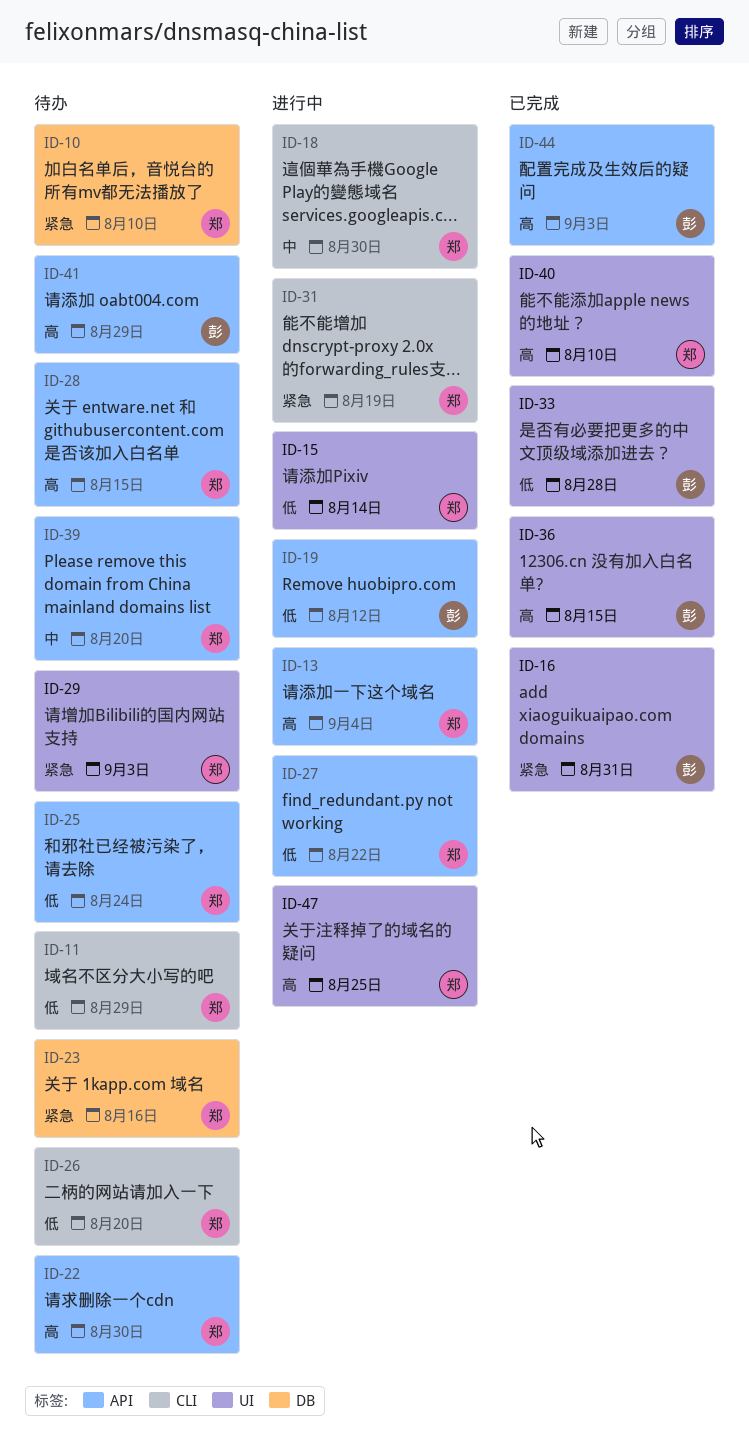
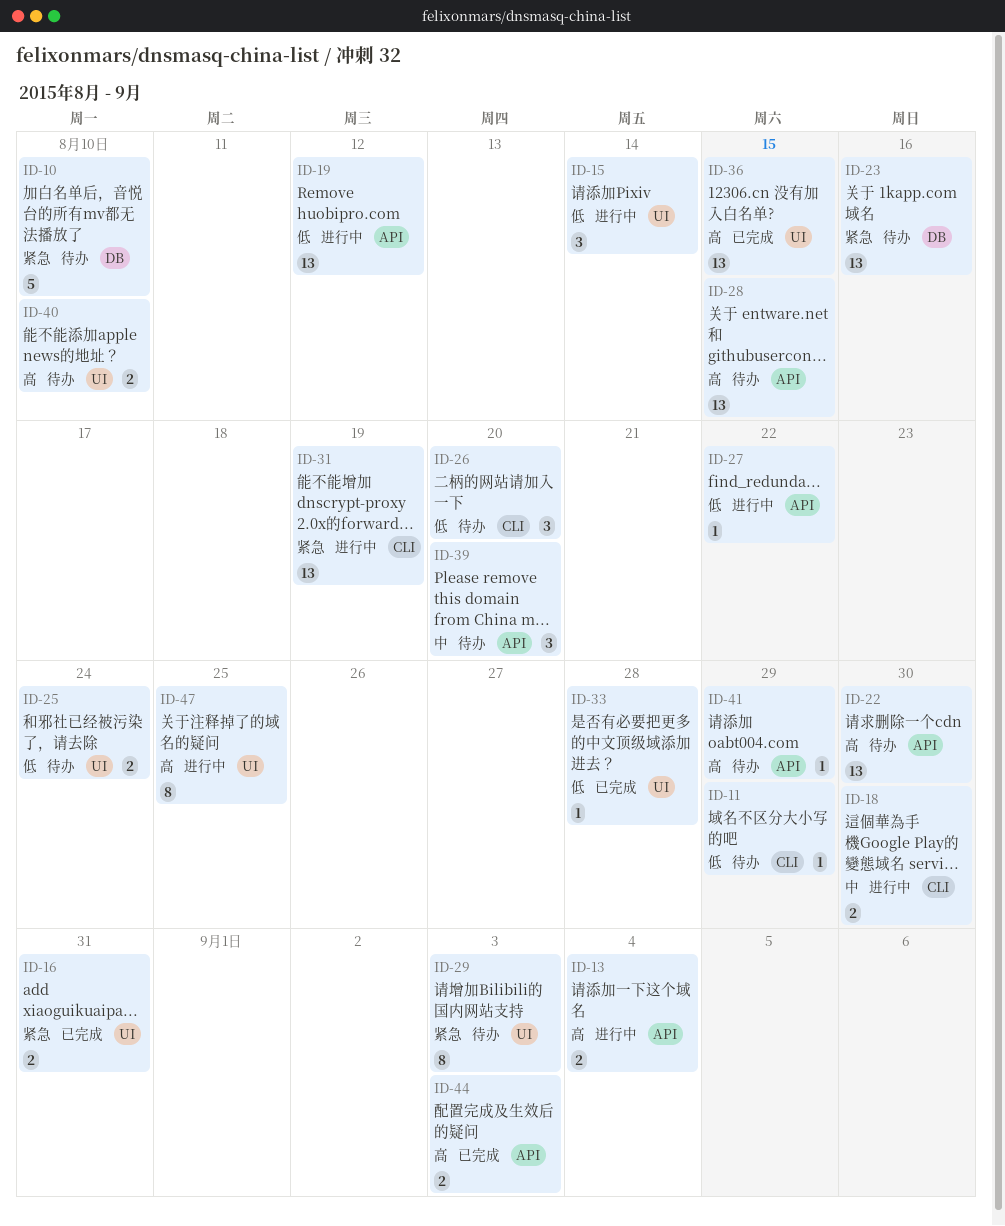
ID-25, label: API -> UI
ID-40, status: 已完成 -> 待办

